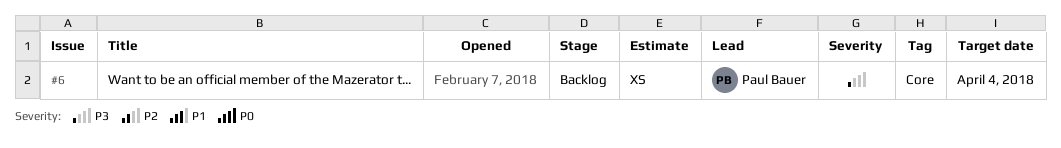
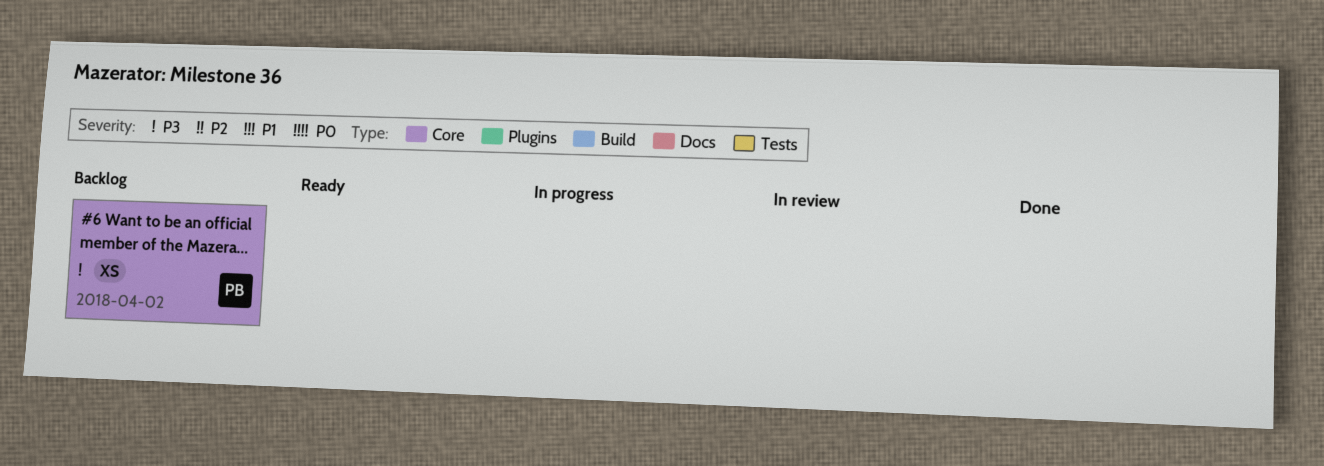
#6, due: Apr 4 -> Apr 2

